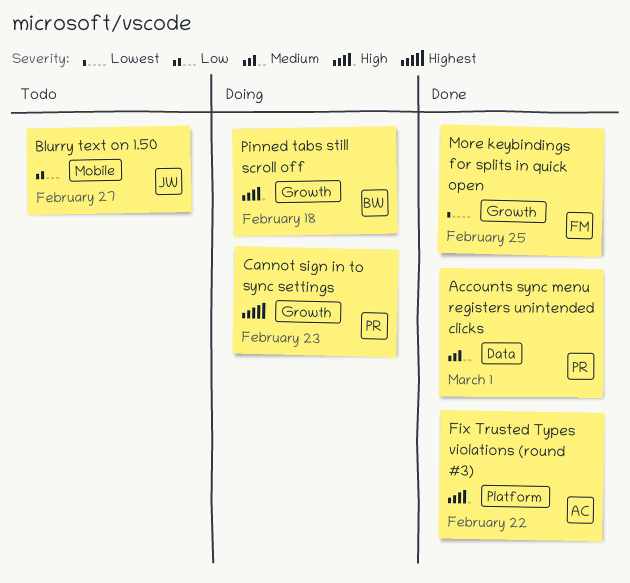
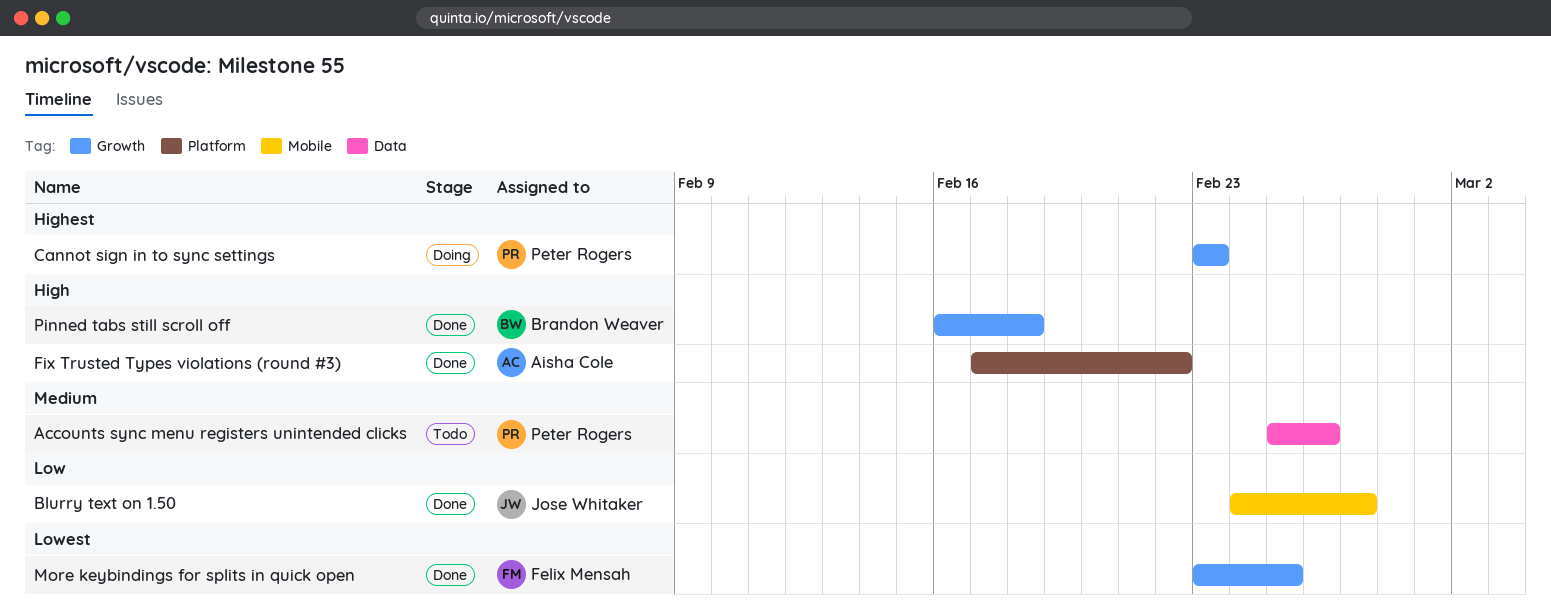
Accounts sync menu registers unintended clicks, status: Done -> Todo
Accounts sync menu registers unintended clicks, due: Mar 1 -> Feb 26
Blurry text on 1.50, status: Todo -> Done
Pinned tabs still scroll off, status: Doing -> Done

